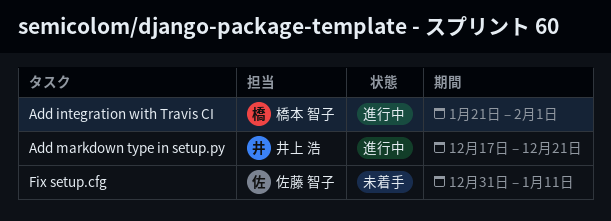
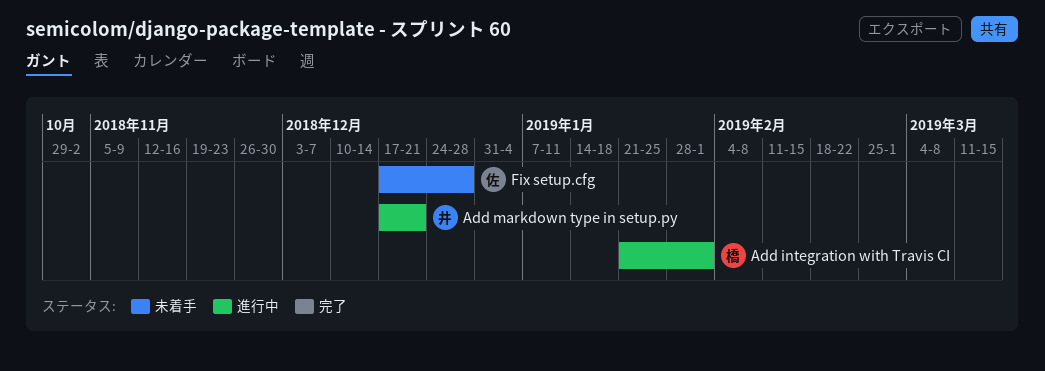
Fix setup.cfg, start: Dec 31 -> Dec 17
Fix setup.cfg, due: Jan 11 -> Dec 28

